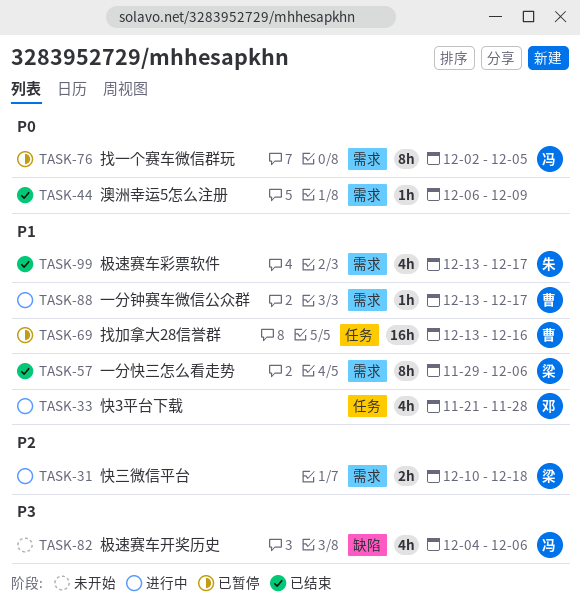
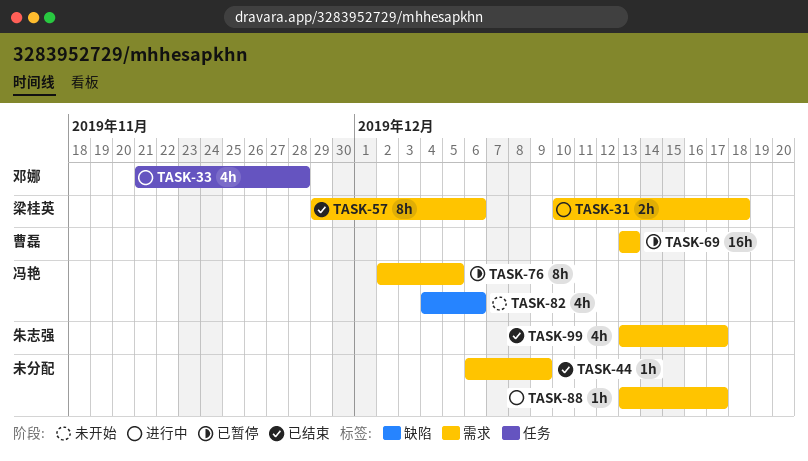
TASK-69, label: 任务 -> 需求
TASK-69, due: Dec 16 -> Dec 13
TASK-88, owner: 曹磊 -> none

